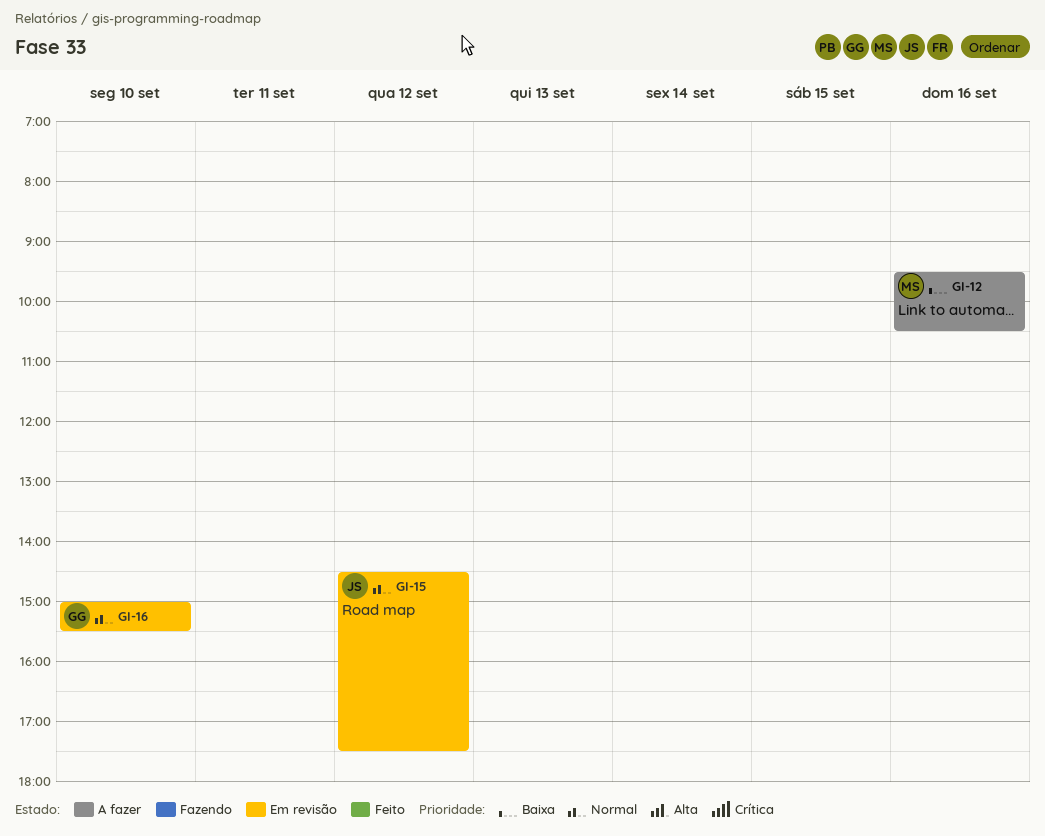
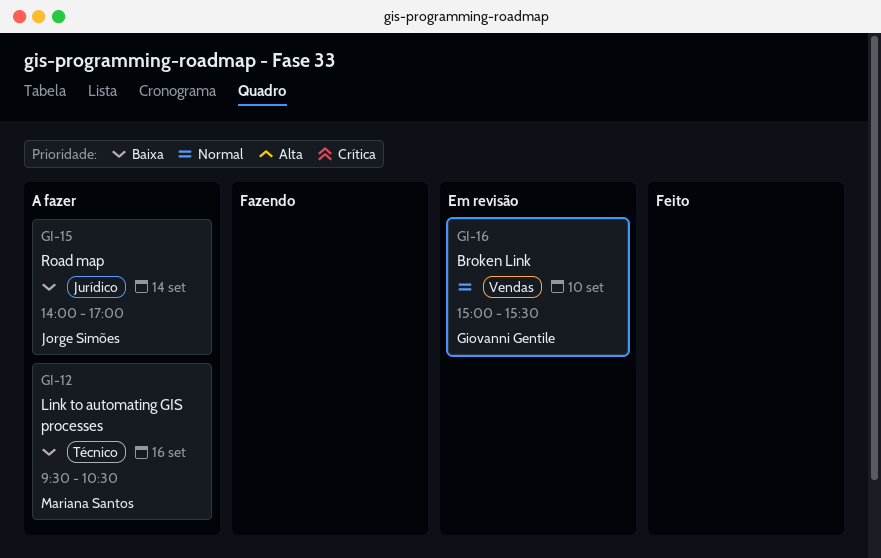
GI-15, status: Em revisão -> A fazer
GI-15, priority: Normal -> Baixa
GI-15, day: Sep 12 -> Sep 14
GI-15, begins: 14:30 -> 14:00
GI-15, ends: 17:30 -> 17:00

